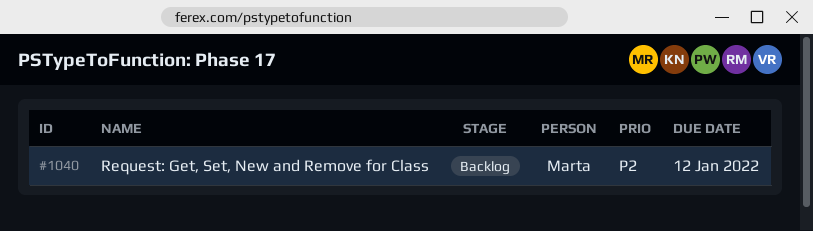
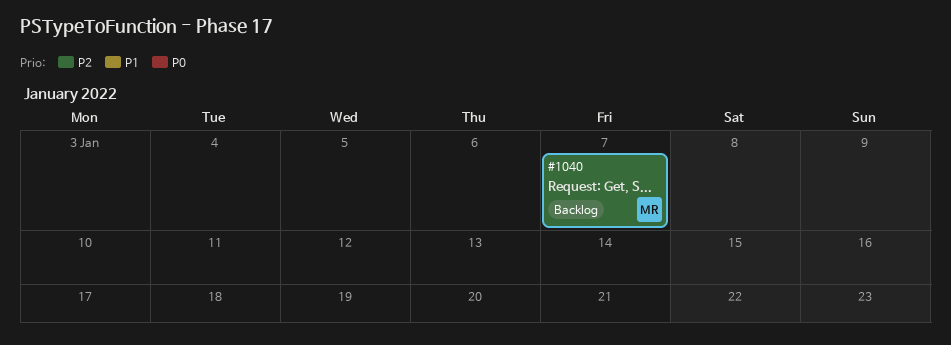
#1040, due: Jan 12 -> Jan 7

